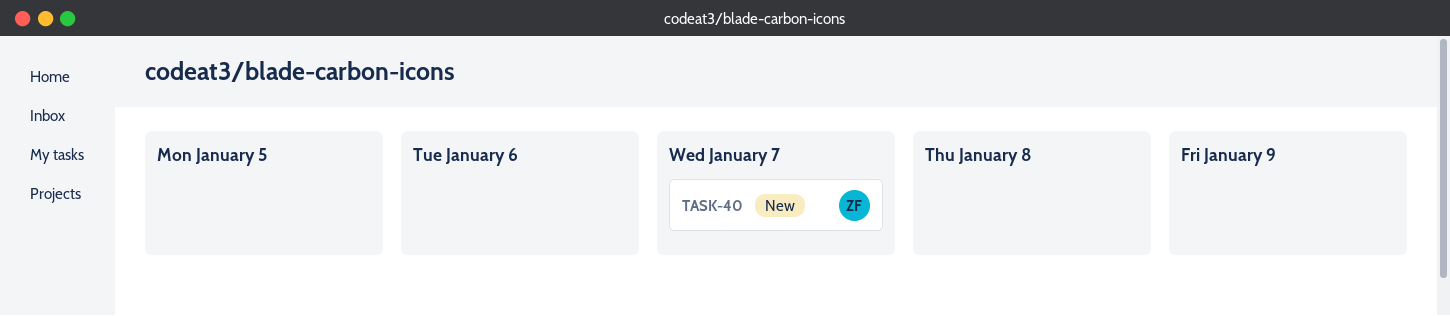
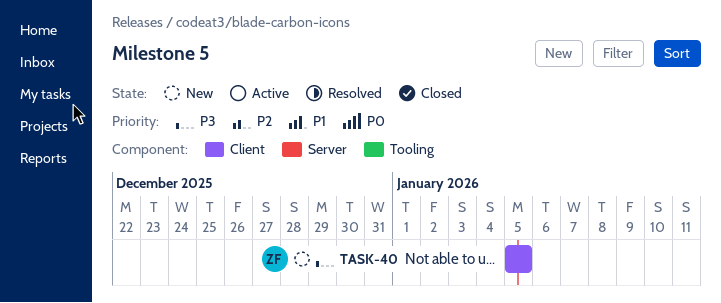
TASK-40, due: Jan 7 -> Jan 5

